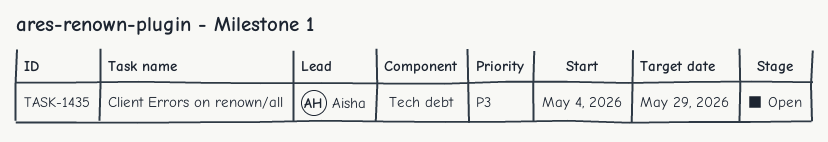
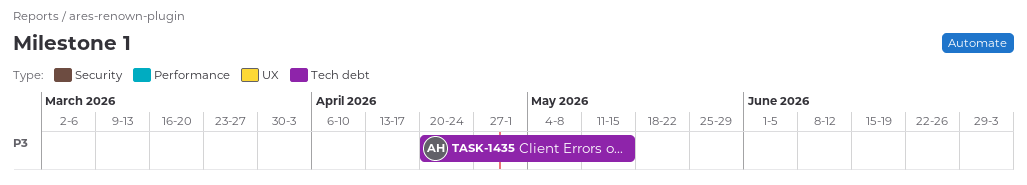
TASK-1435, start: May 4 -> Apr 20
TASK-1435, due: May 29 -> May 15

